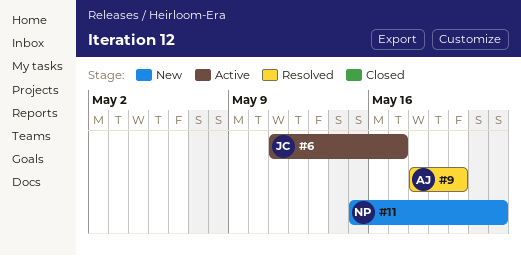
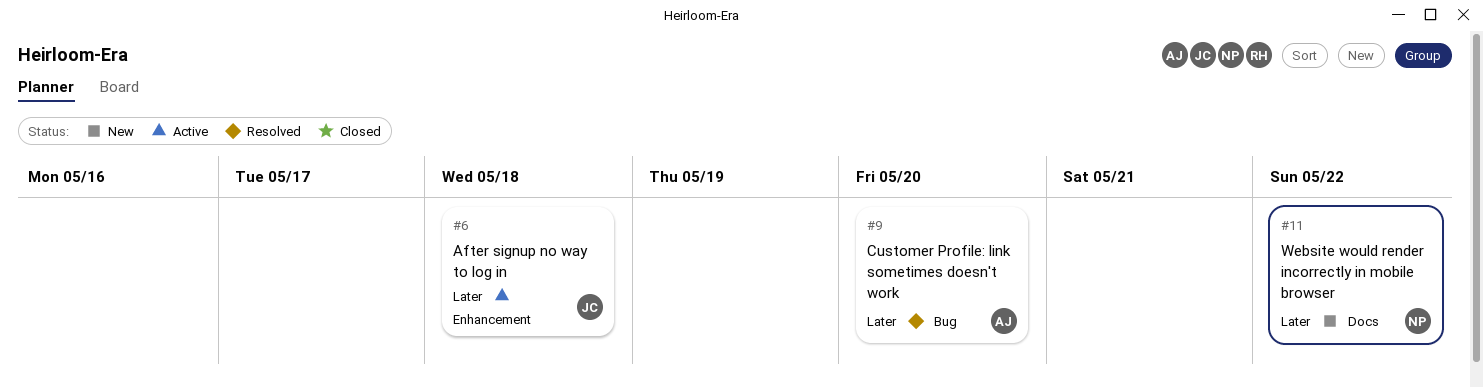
#6, due: May 17 -> May 18

